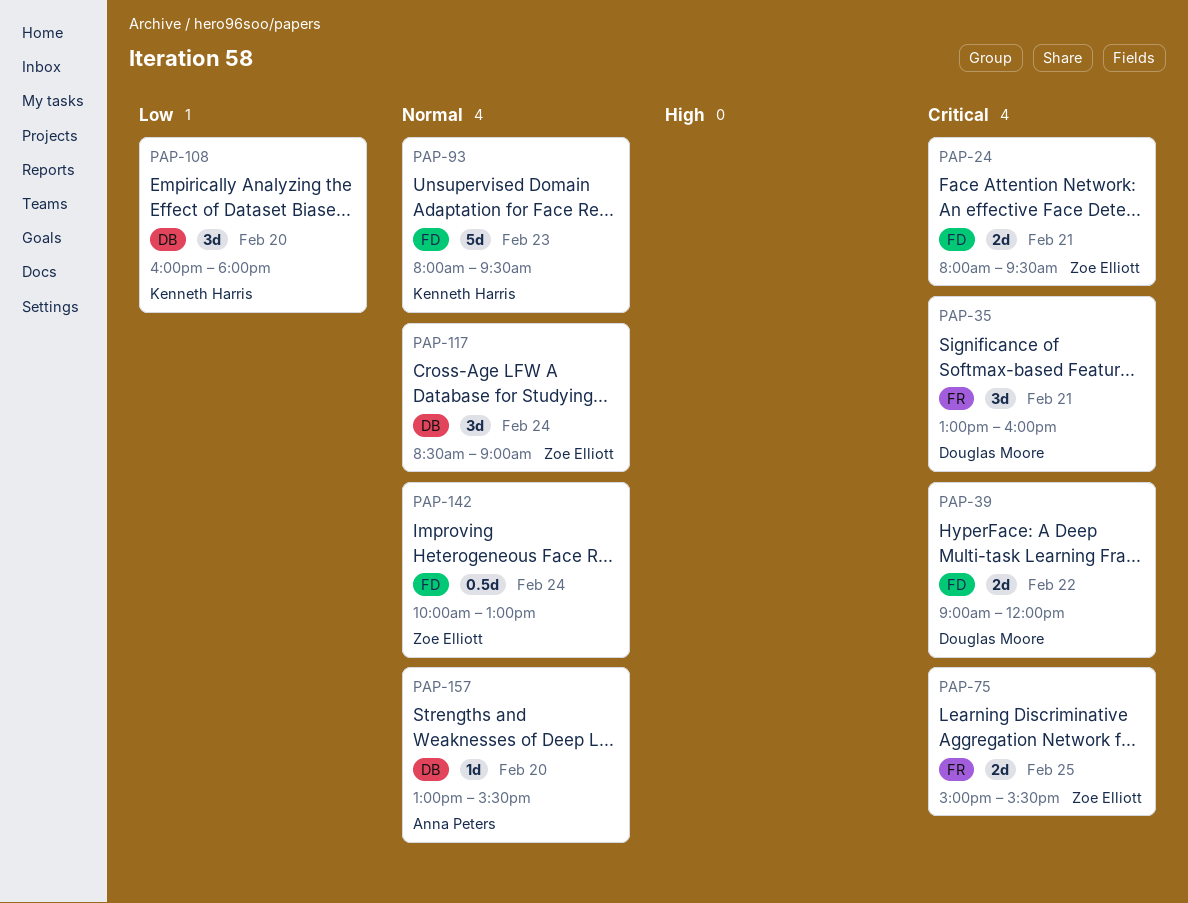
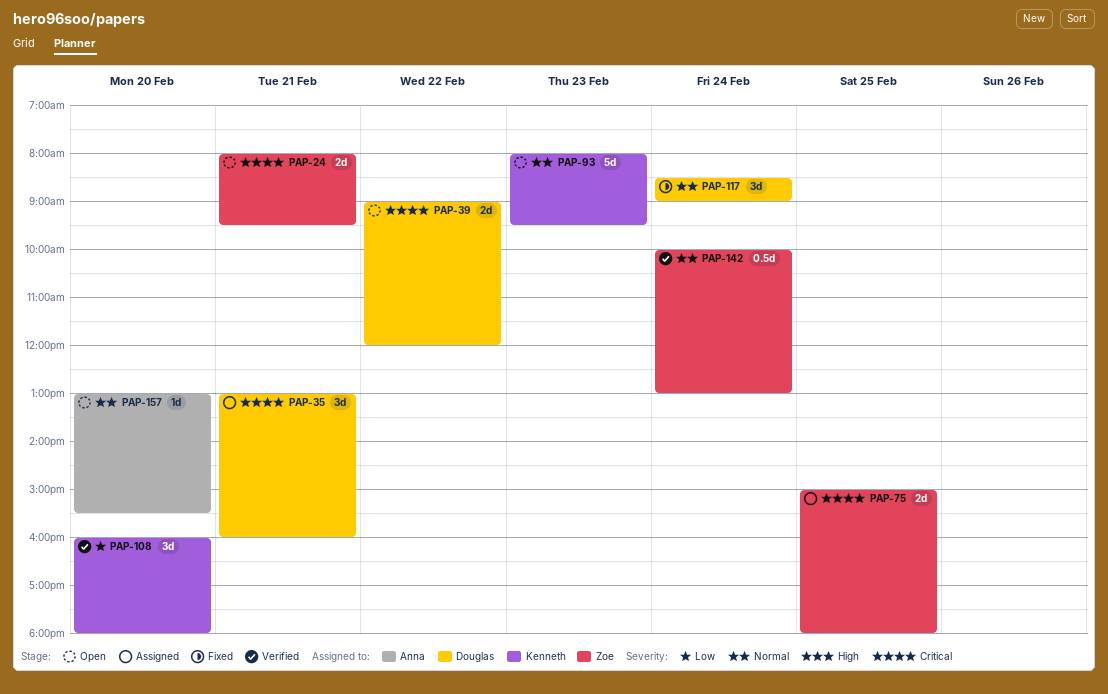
PAP-75, ends: 15:30 -> 18:00
PAP-117, owner: Zoe Elliott -> Douglas Moore

